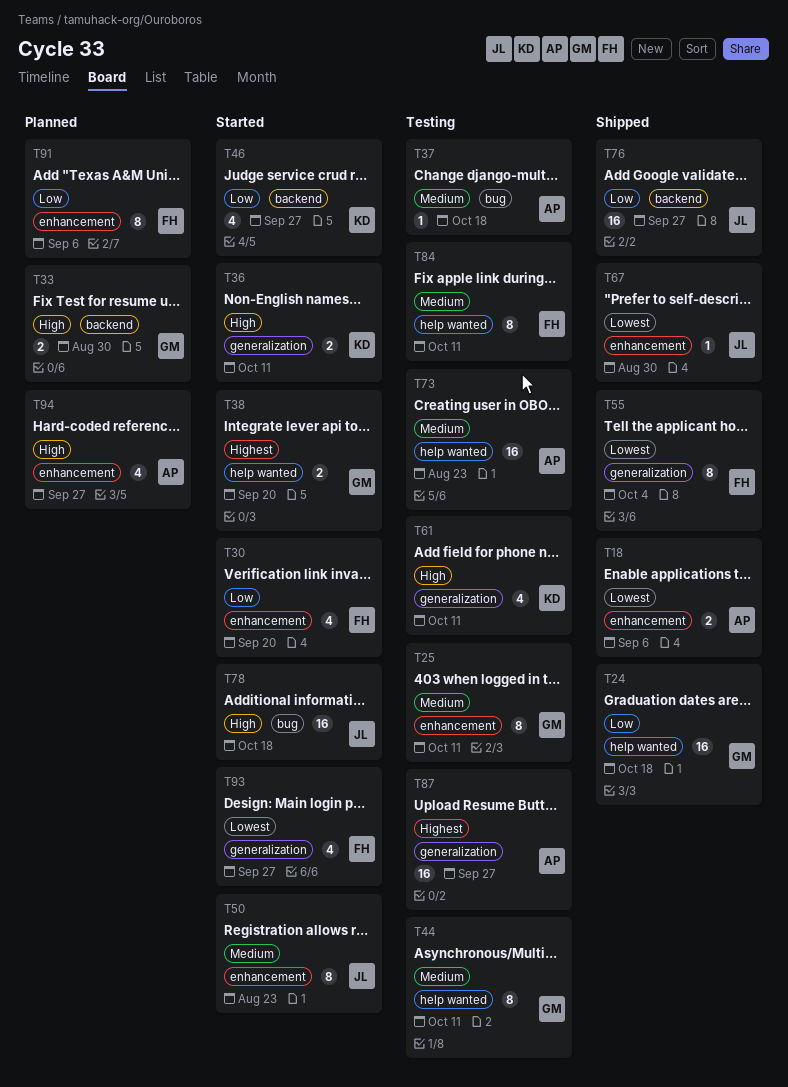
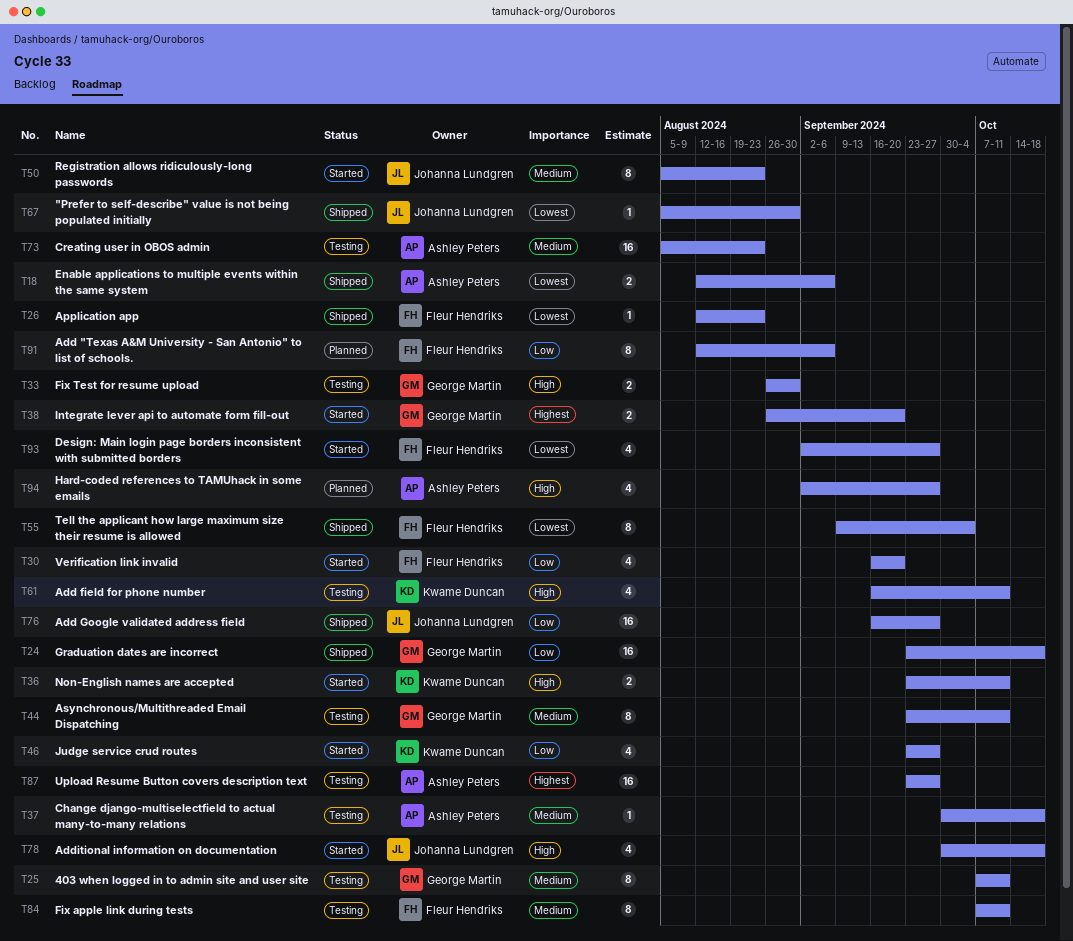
T26: none -> present
T33, status: Planned -> Testing
T78, estimate: 16 -> 4

